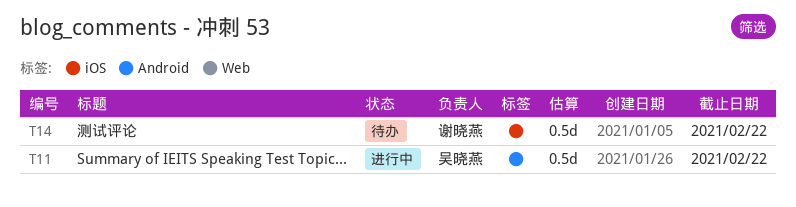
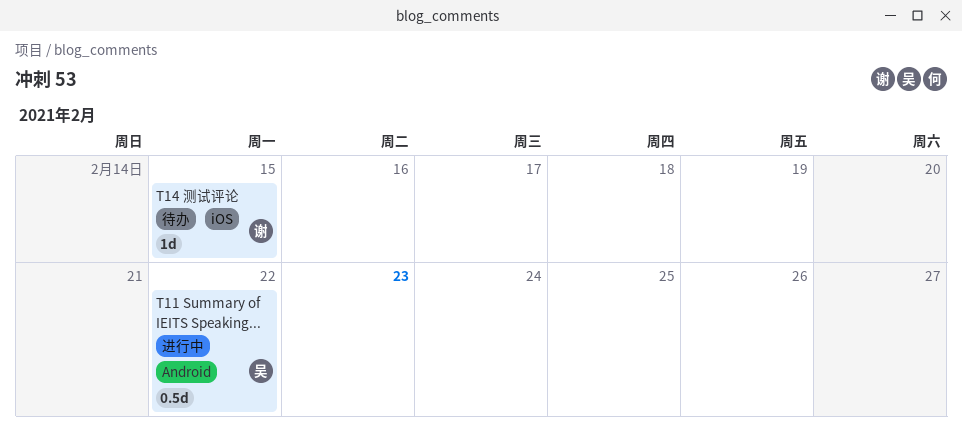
T14, estimate: 0.5d -> 1d
T14, due: Feb 22 -> Feb 15

